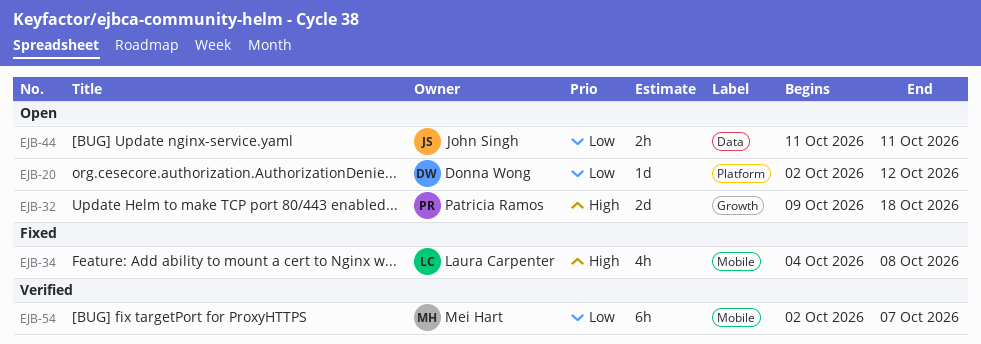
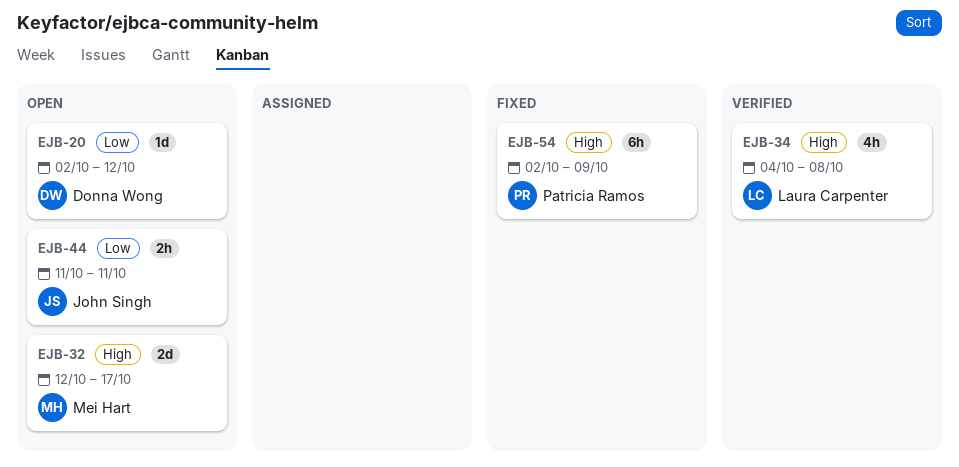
EJB-32, owner: Patricia Ramos -> Mei Hart
EJB-32, start: Oct 9 -> Oct 12
EJB-32, due: Oct 18 -> Oct 17
EJB-34, status: Fixed -> Verified
EJB-54, status: Verified -> Fixed
EJB-54, owner: Mei Hart -> Patricia Ramos
EJB-54, priority: Low -> High
EJB-54, due: Oct 7 -> Oct 9

